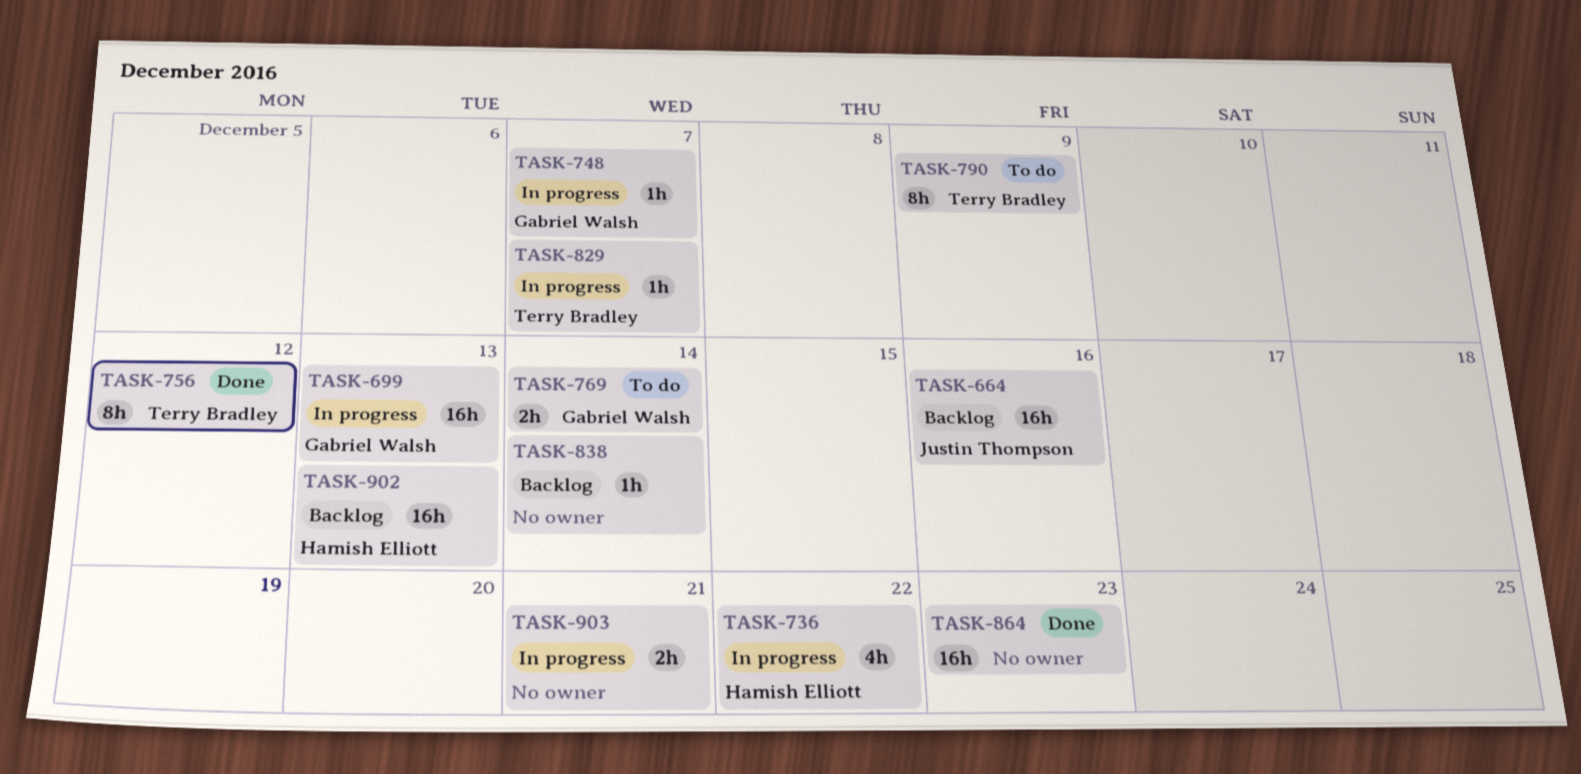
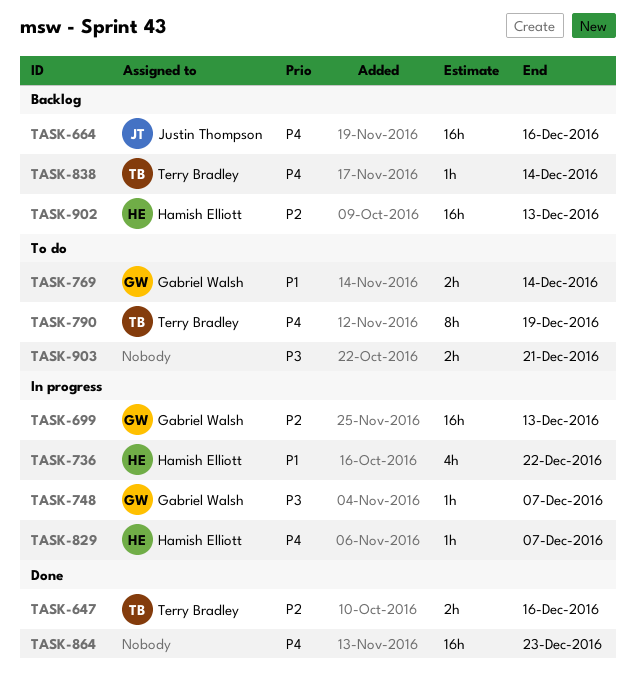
TASK-647: none -> present
TASK-756: present -> none
TASK-790, due: Dec 9 -> Dec 19
TASK-829, owner: Terry Bradley -> Hamish Elliott
TASK-838, owner: none -> Terry Bradley
TASK-903, status: In progress -> To do

